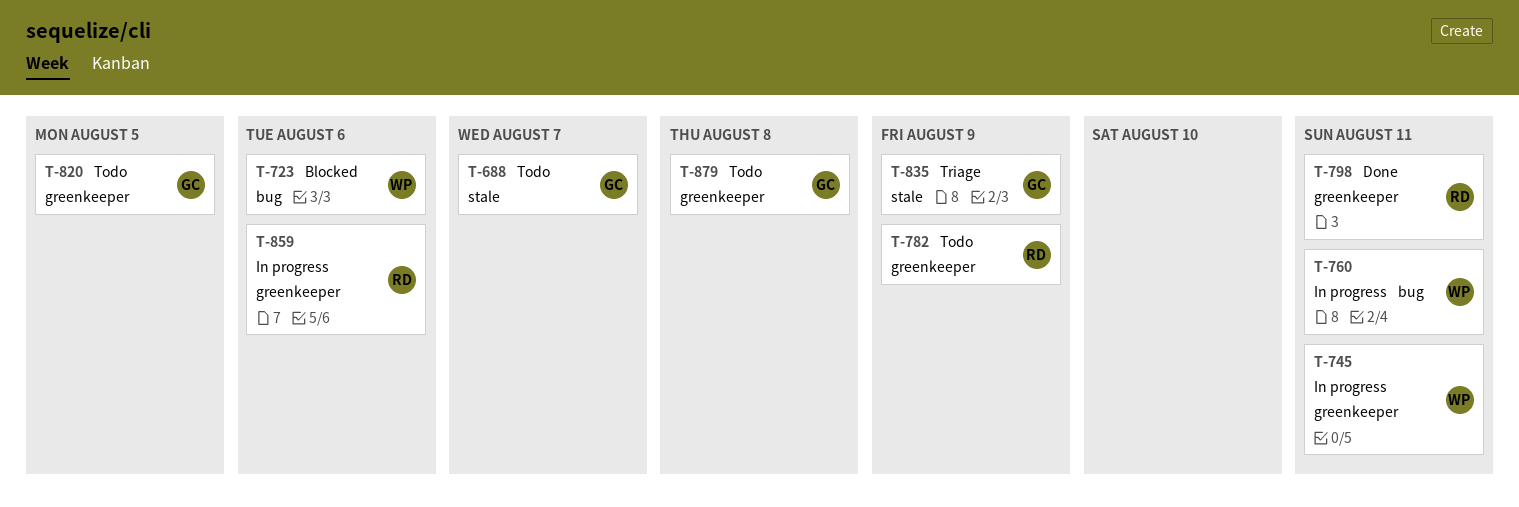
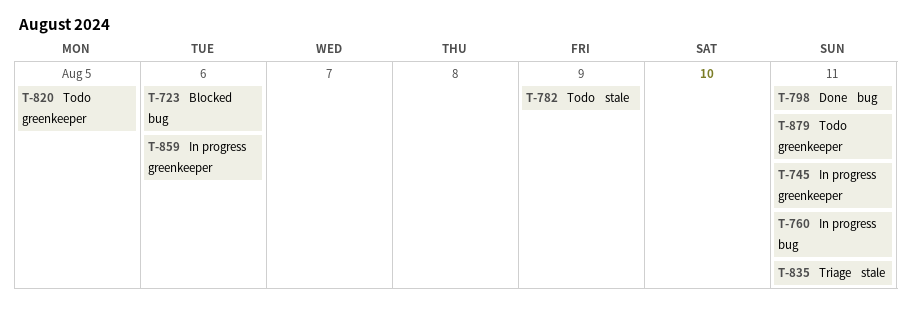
T-688: present -> none
T-782, label: greenkeeper -> stale
T-798, label: greenkeeper -> bug
T-835, due: Aug 9 -> Aug 11
T-879, due: Aug 8 -> Aug 11

